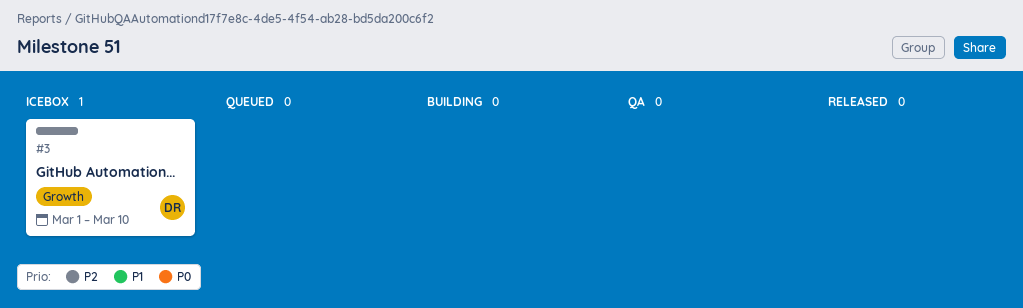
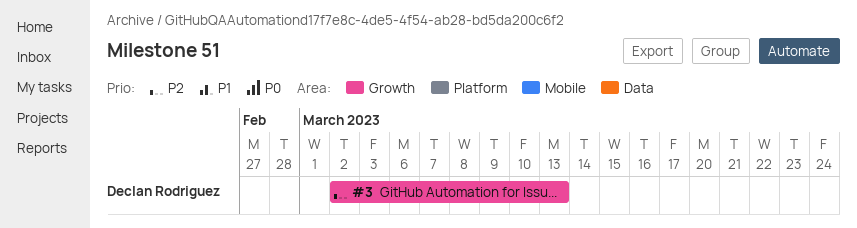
#3, start: Mar 1 -> Mar 2
#3, due: Mar 10 -> Mar 13

